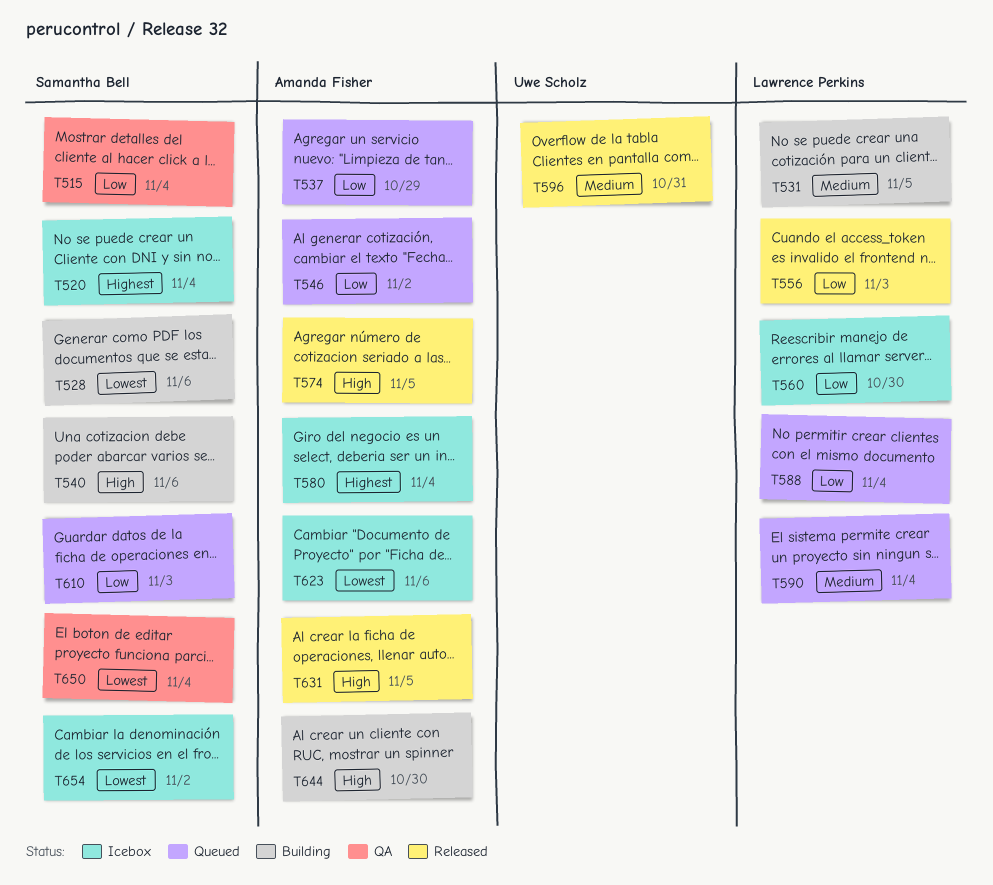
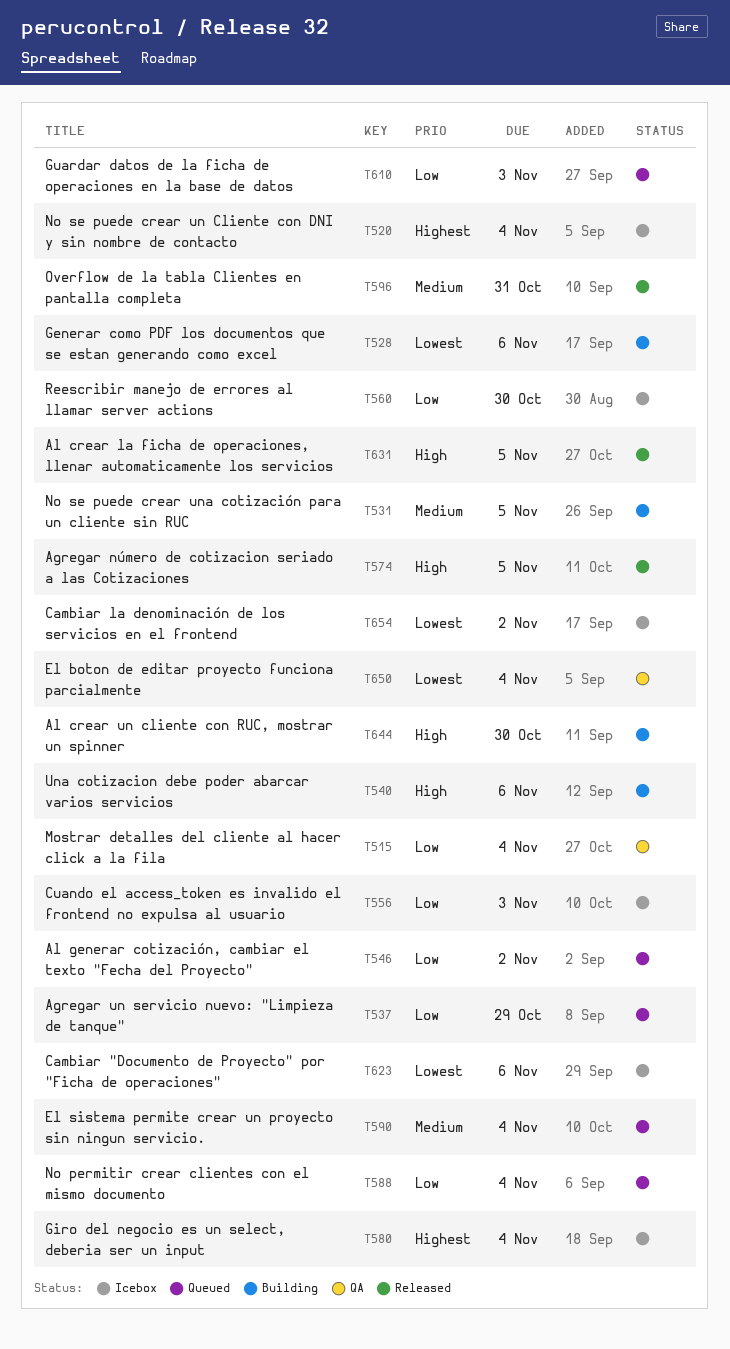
T556, status: Released -> Icebox

